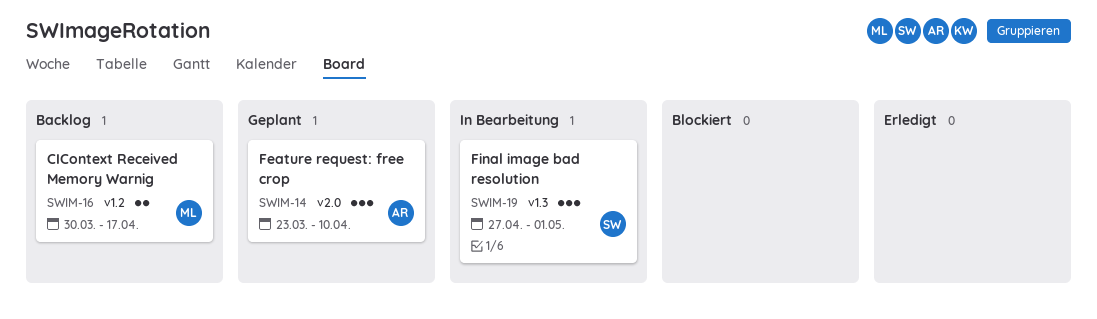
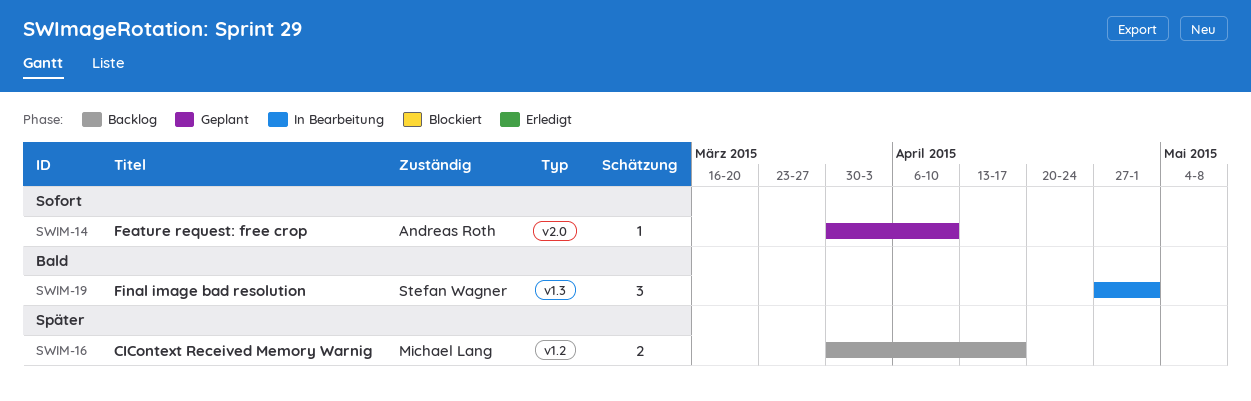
SWIM-14, estimate: 3 -> 1
SWIM-14, start: Mar 23 -> Mar 30

